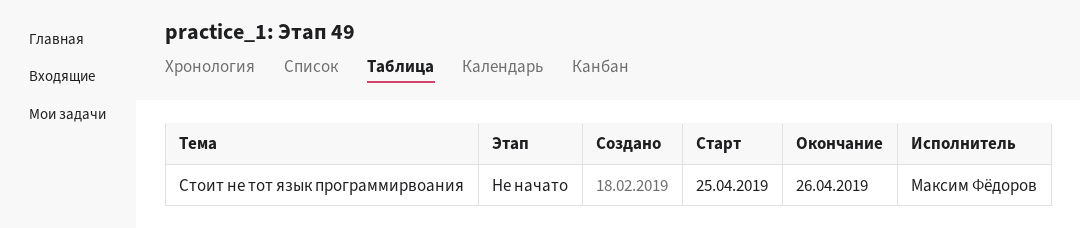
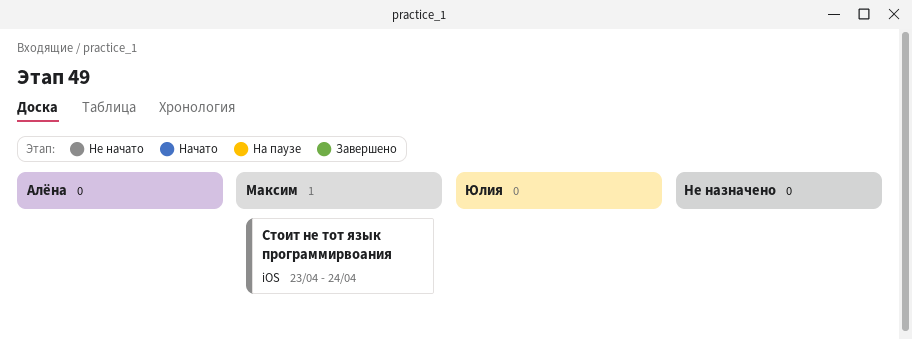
Стоит не тот язык программирвоания, start: Apr 25 -> Apr 23
Стоит не тот язык программирвоания, due: Apr 26 -> Apr 24

